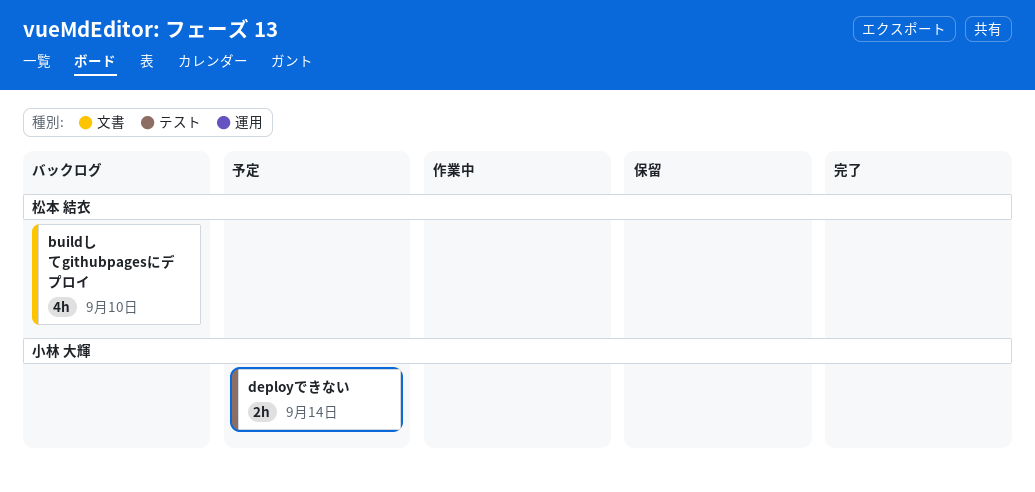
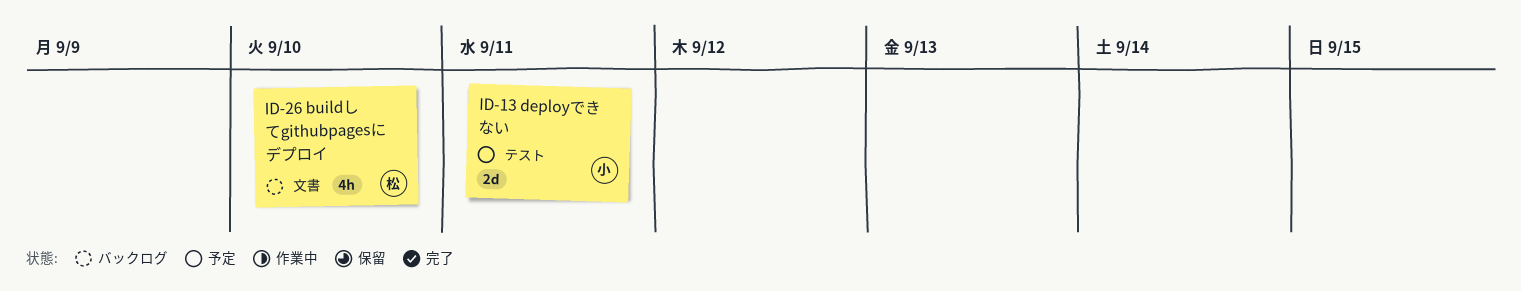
deployできない, estimate: 2h -> 2d
deployできない, due: Sep 14 -> Sep 11

